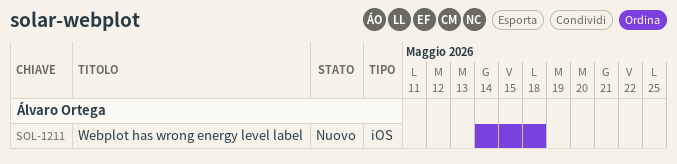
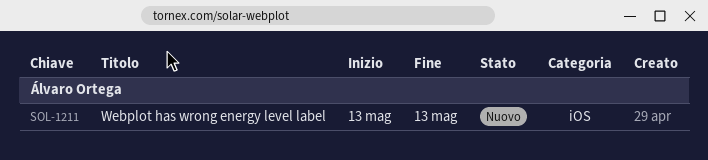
SOL-1211, start: May 14 -> May 13
SOL-1211, due: May 18 -> May 13

